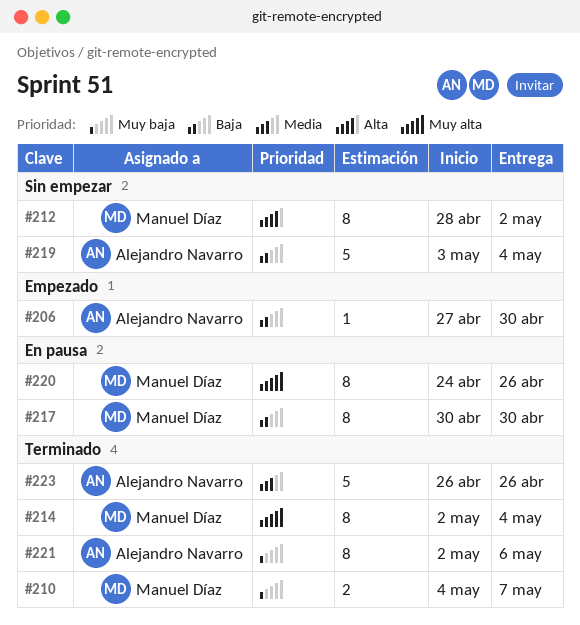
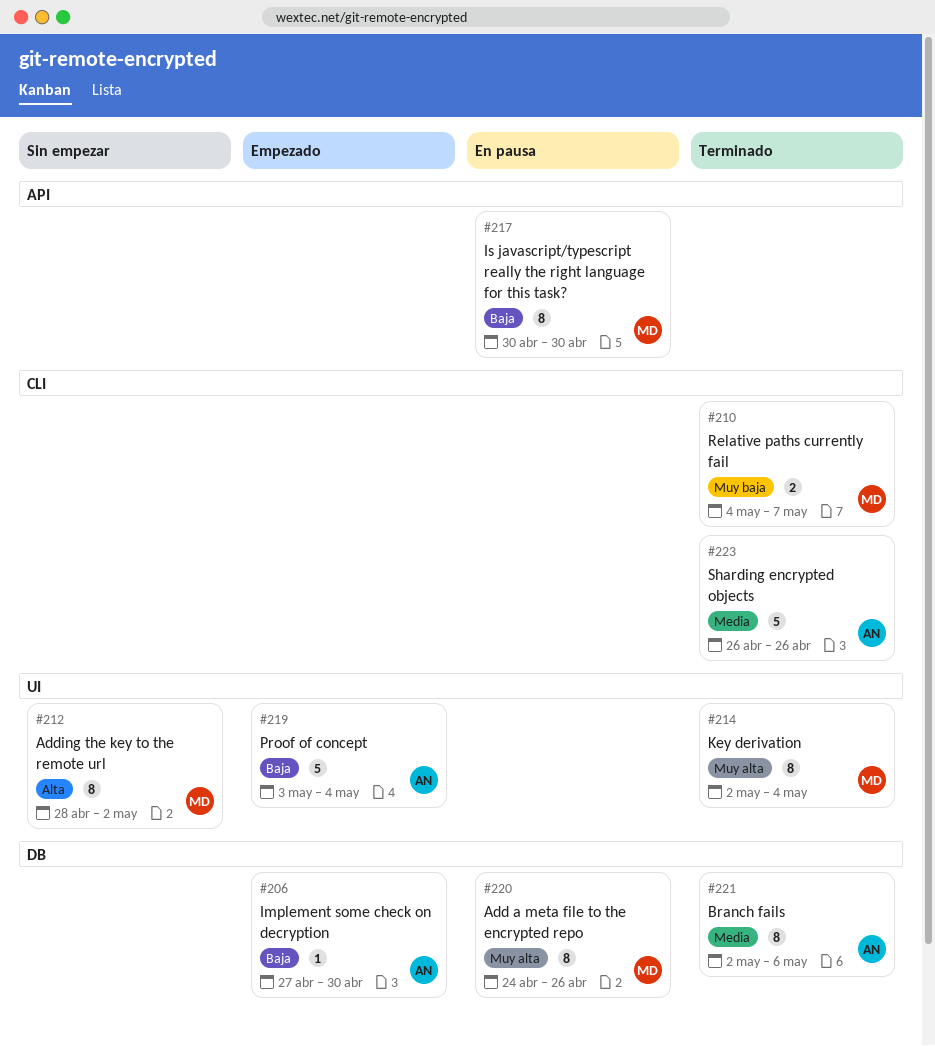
#219, status: Sin empezar -> Empezado
#221, priority: Muy baja -> Media

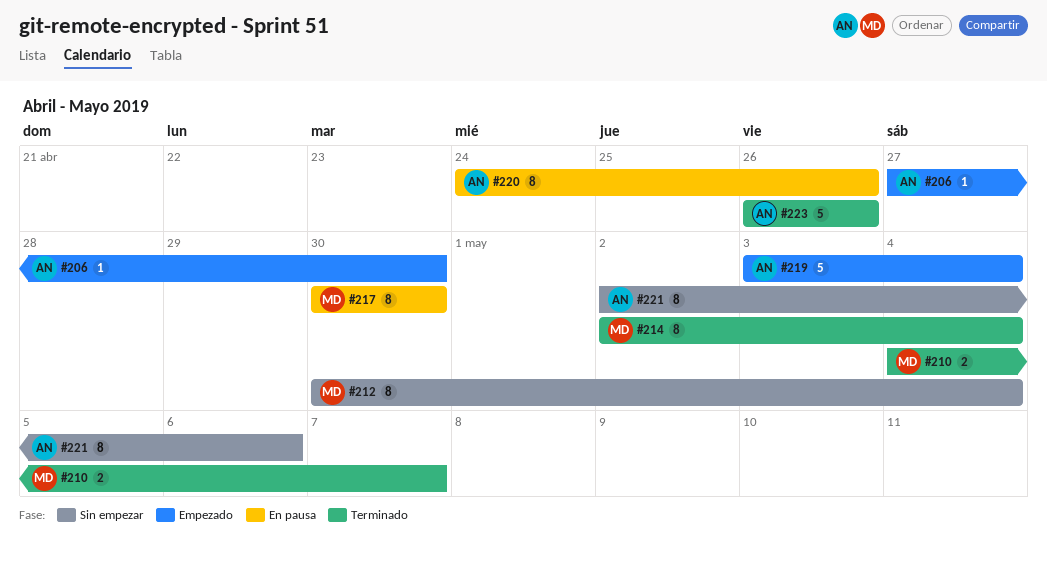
#212, start: Apr 28 -> Apr 30
#212, due: May 2 -> May 4
#220, owner: MD -> AN
#221, status: Terminado -> Sin empezar

